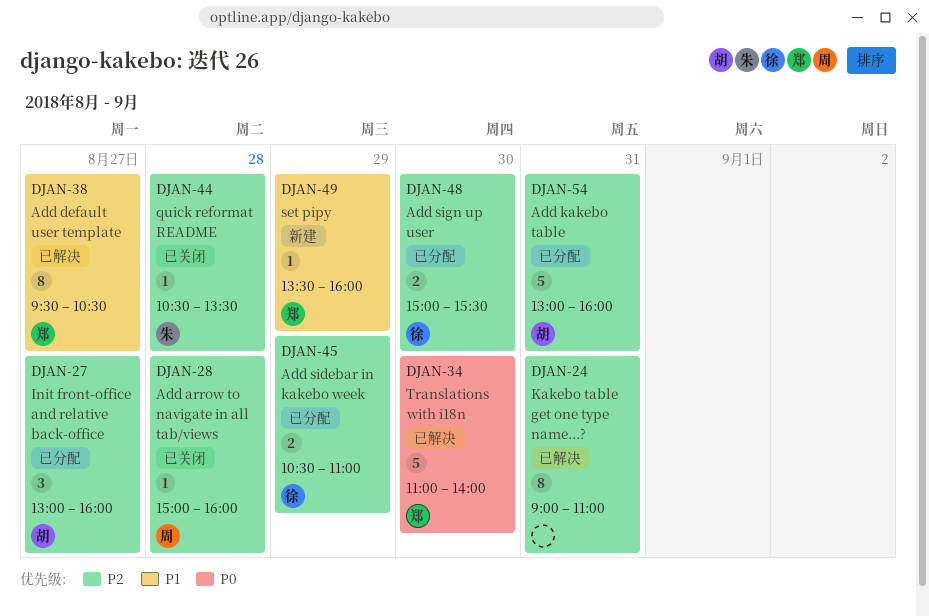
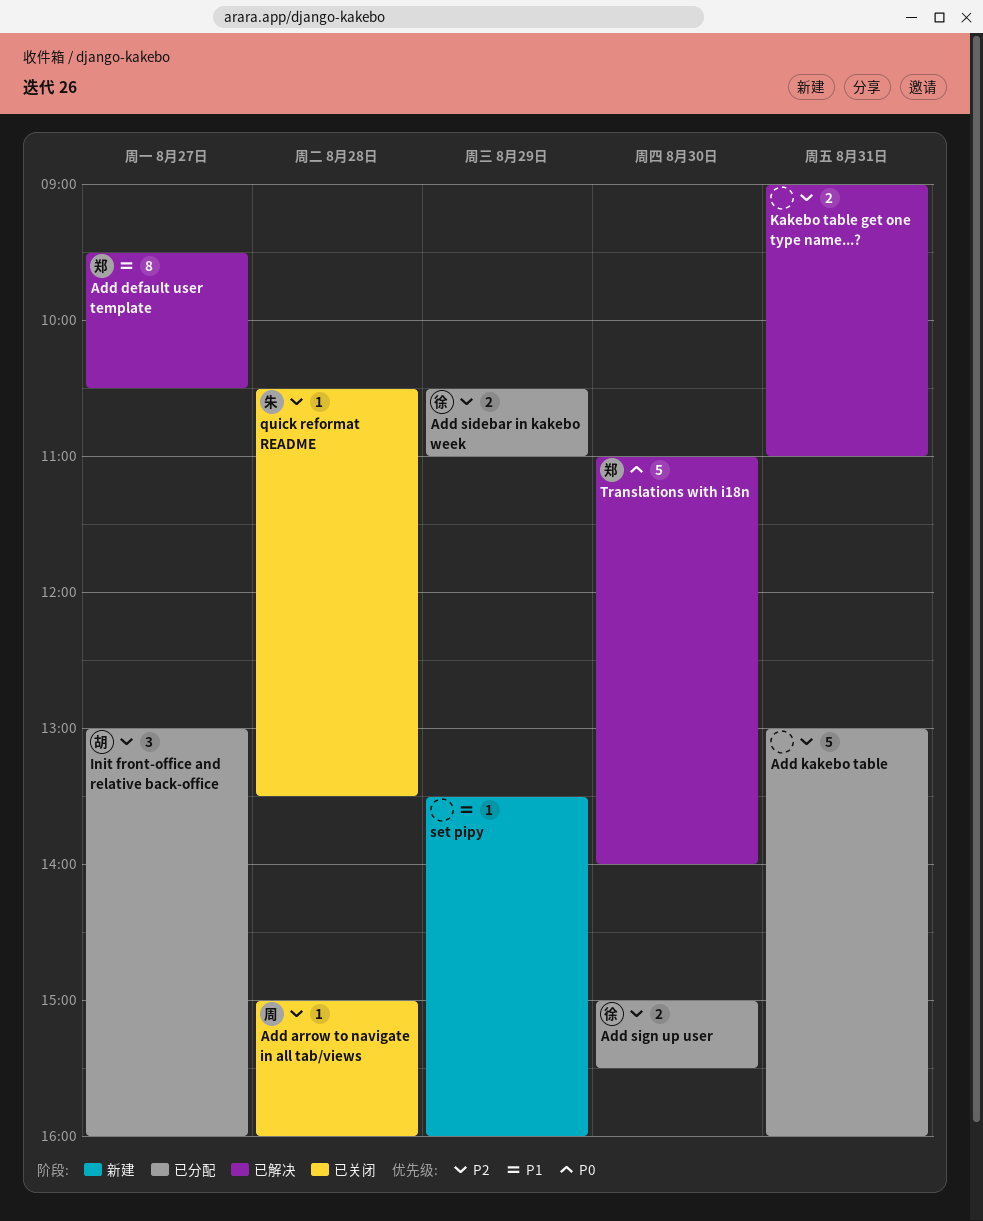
Add kakebo table, owner: 胡 -> none
Kakebo table get one type name...?, estimate: 8 -> 2
set pipy, owner: 郑 -> none

